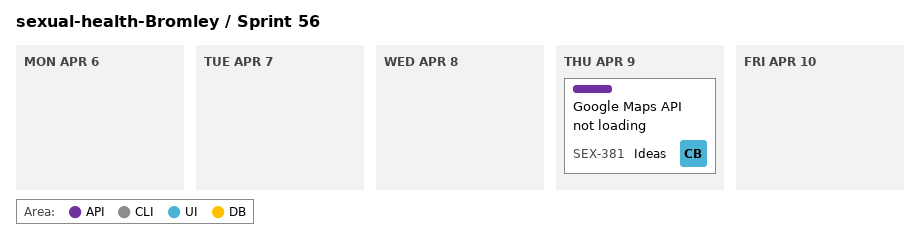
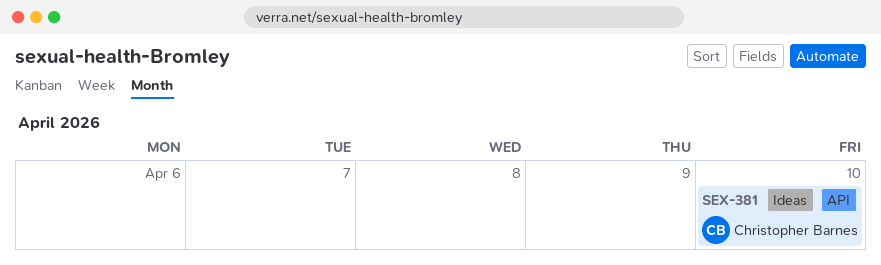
SEX-381, due: Apr 9 -> Apr 10

